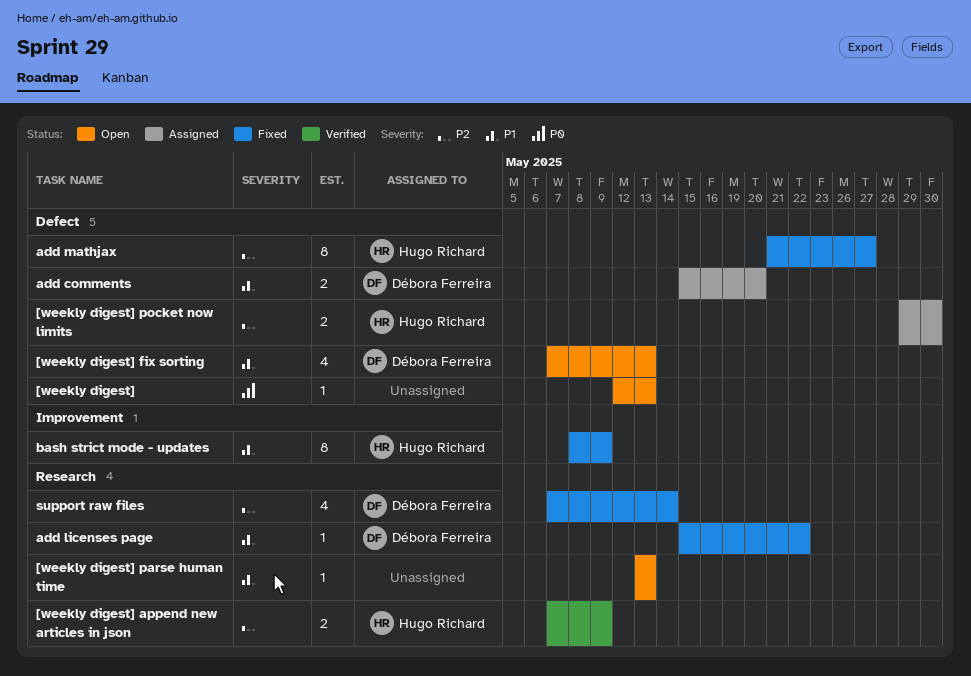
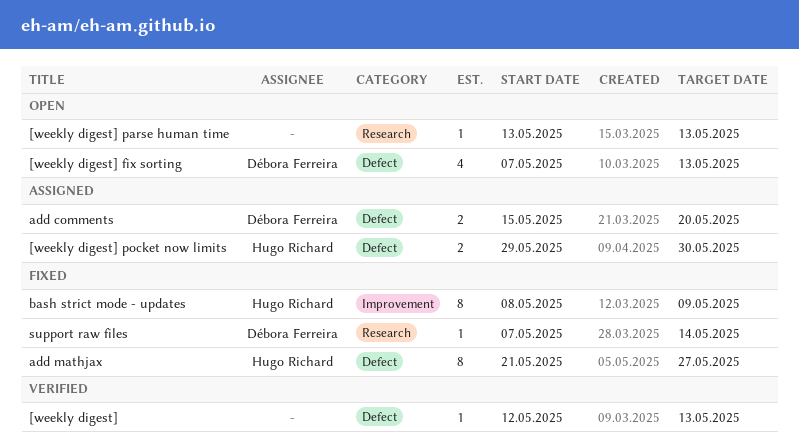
[weekly digest], status: Open -> Verified
[weekly digest] append new articles in json: present -> none
add licenses page: present -> none
support raw files, estimate: 4 -> 1

